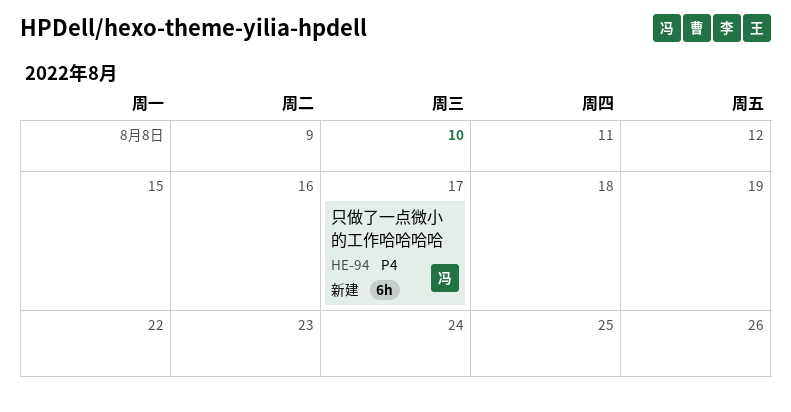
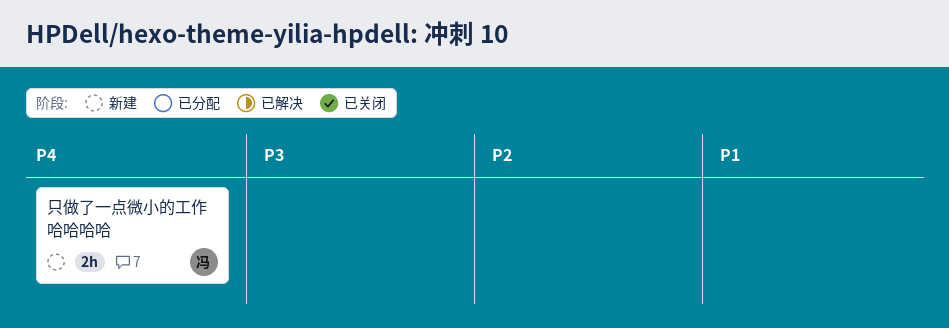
只做了一点微小的工作哈哈哈哈, estimate: 6h -> 2h

